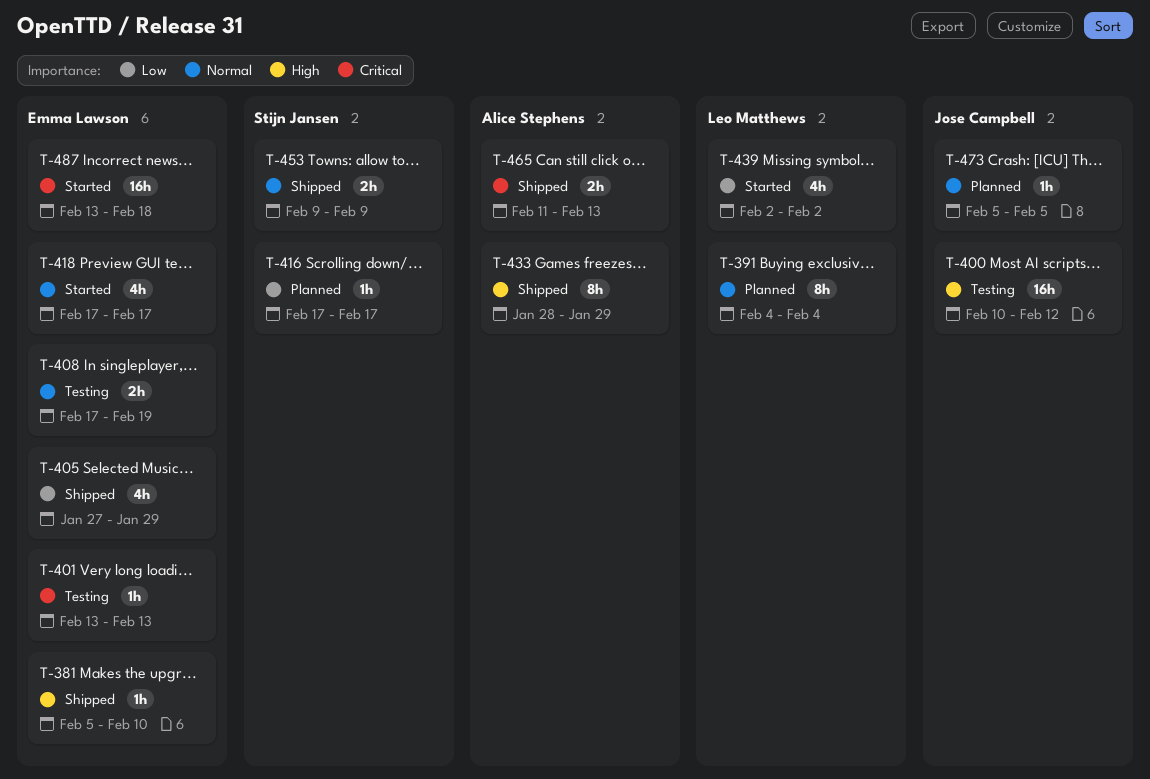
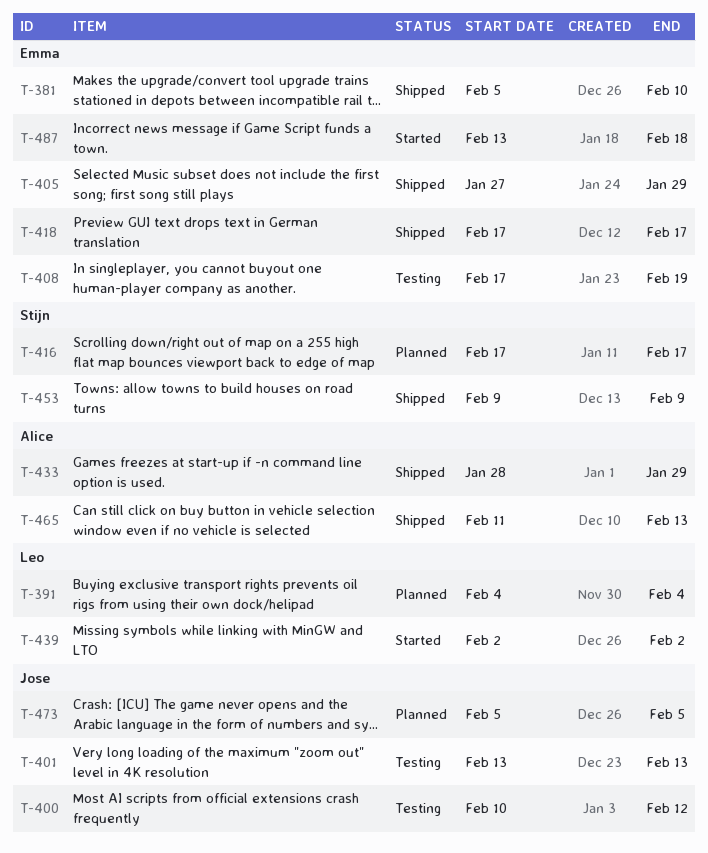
T-401, owner: Emma Lawson -> Jose Campbell
T-418, status: Started -> Shipped

